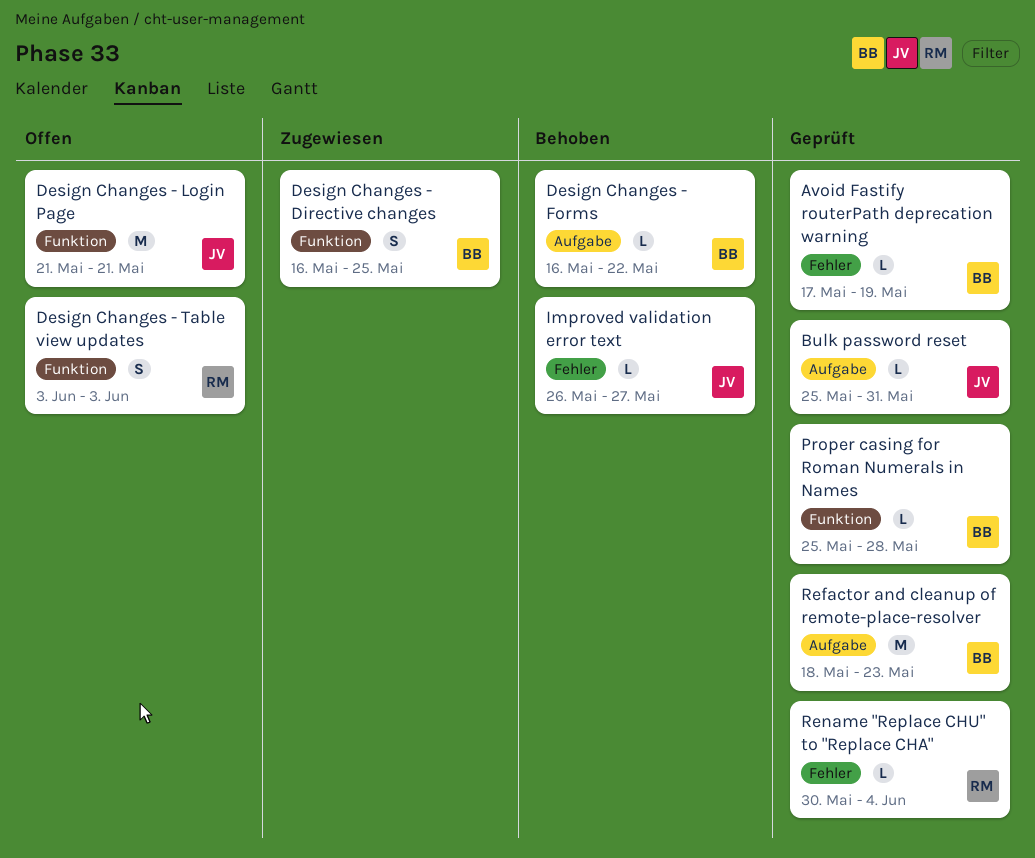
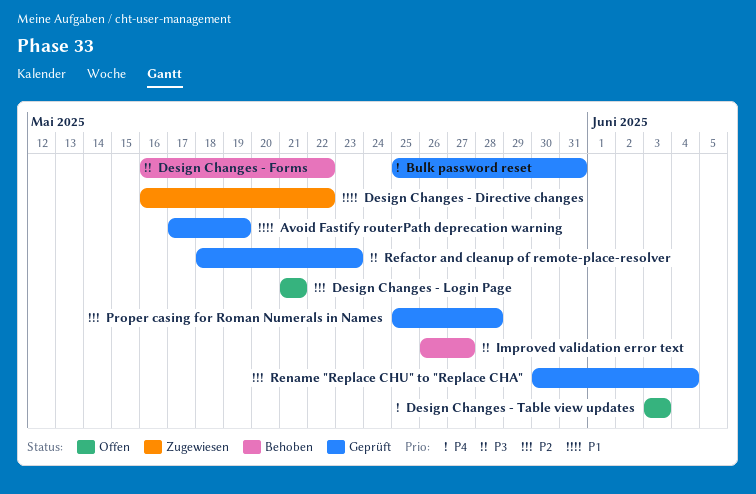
Design Changes - Directive changes, due: May 25 -> May 22

